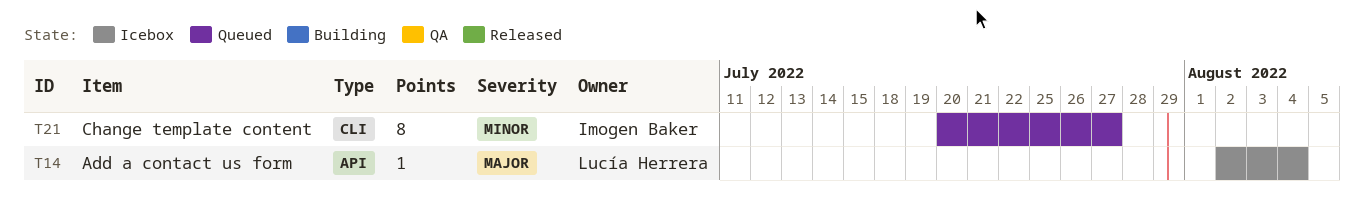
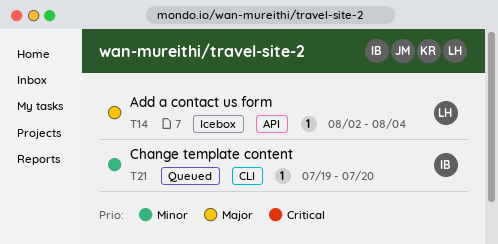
T21, estimate: 8 -> 1
T21, start: Jul 20 -> Jul 19
T21, due: Jul 27 -> Jul 20

